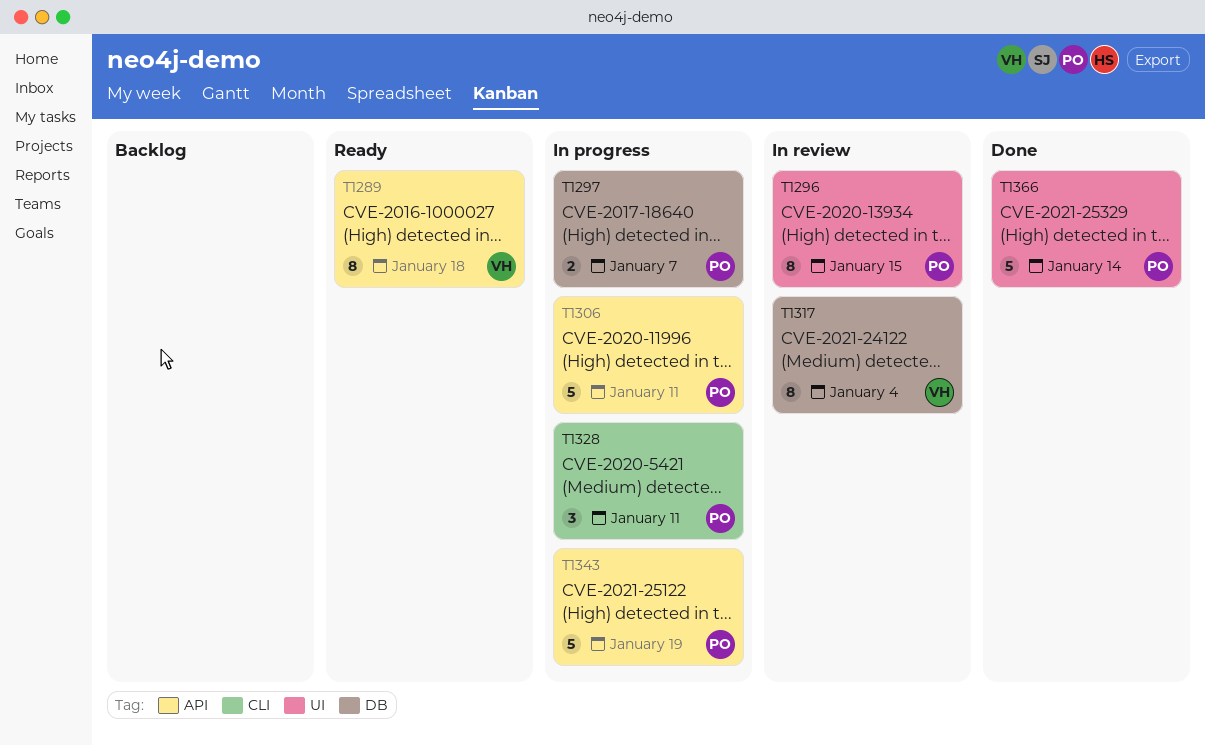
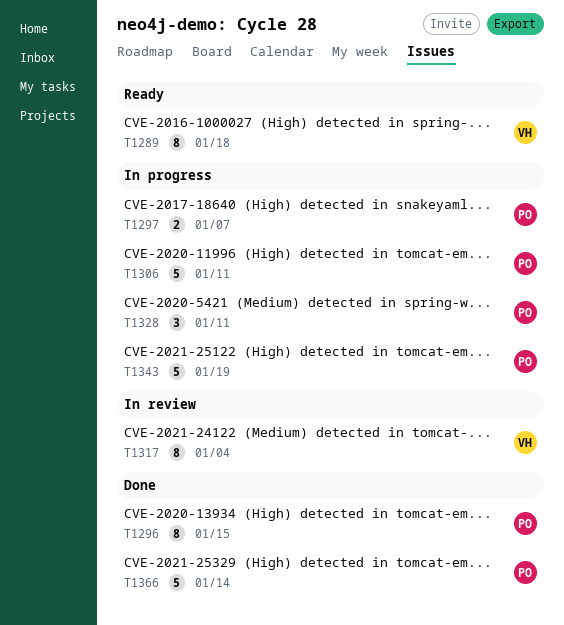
T1296, status: In review -> Done

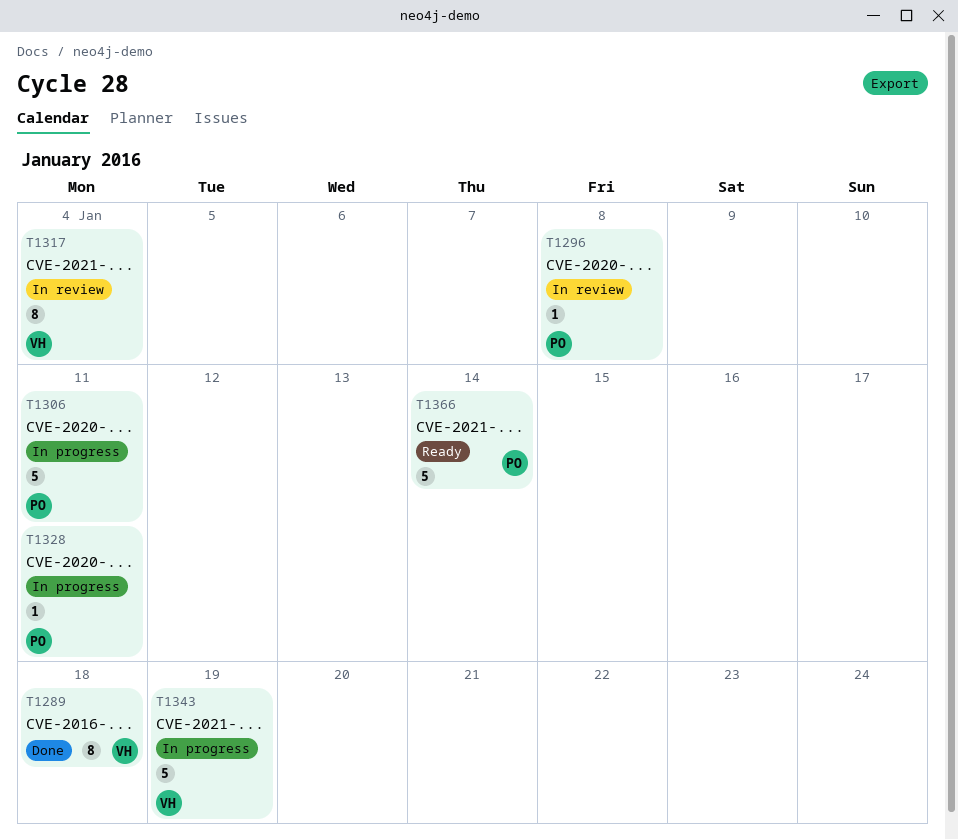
T1289, status: Ready -> Done
T1296, status: Done -> In review
T1296, estimate: 8 -> 1
T1296, due: Jan 15 -> Jan 8
T1297: present -> none
T1328, estimate: 3 -> 1
T1343, owner: PO -> VH
T1366, status: Done -> Ready

